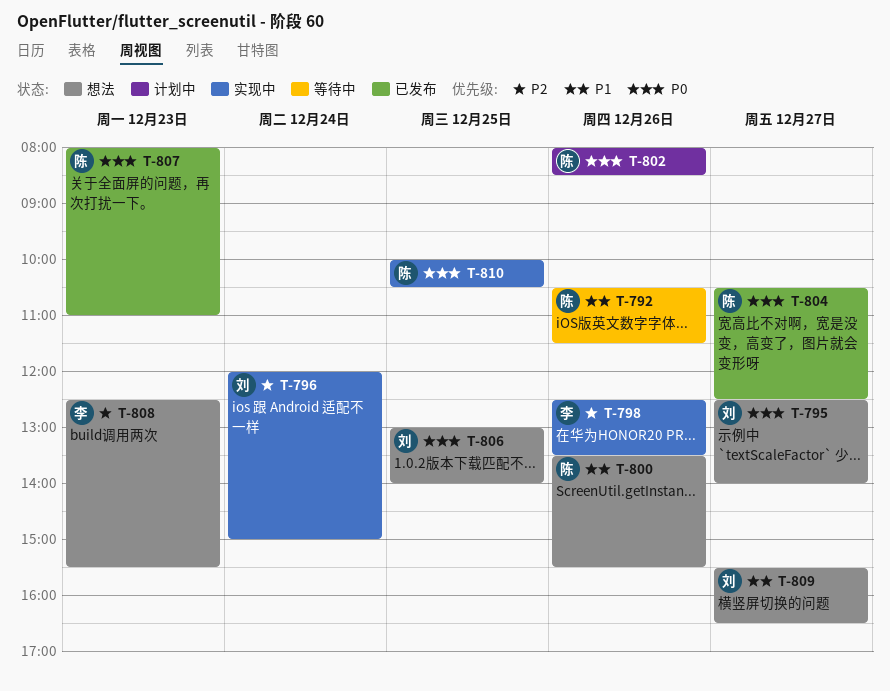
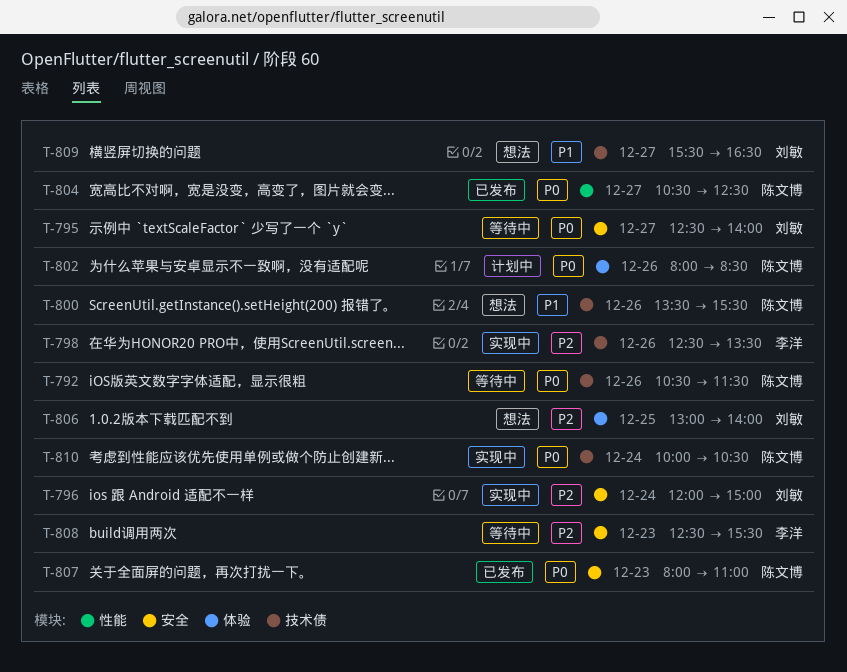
T-792, priority: P1 -> P0
T-795, status: 想法 -> 等待中
T-806, priority: P0 -> P2
T-808, status: 想法 -> 等待中
T-810, day: Dec 25 -> Dec 24

